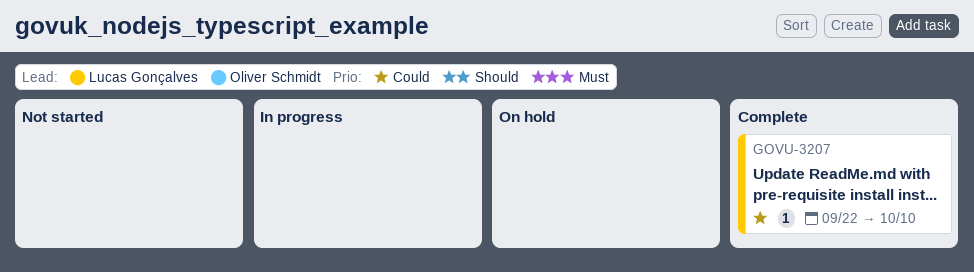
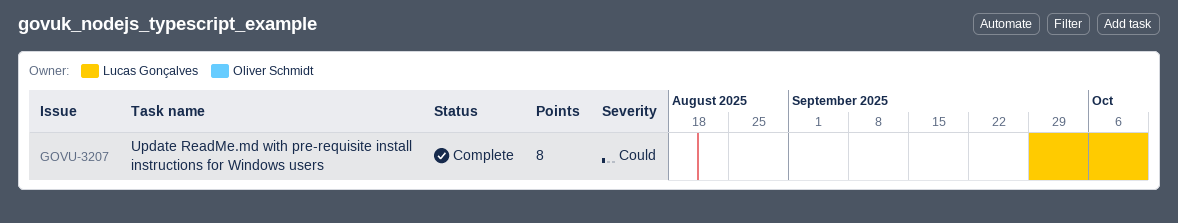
GOVU-3207, estimate: 1 -> 8
GOVU-3207, start: Sep 22 -> Sep 29

